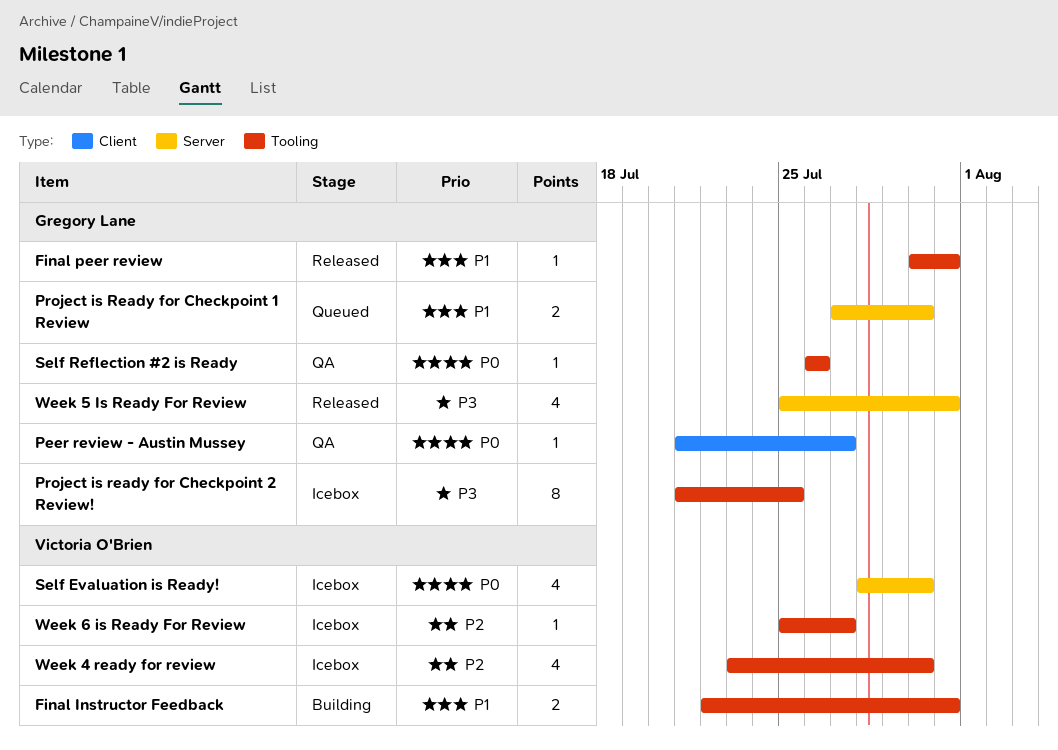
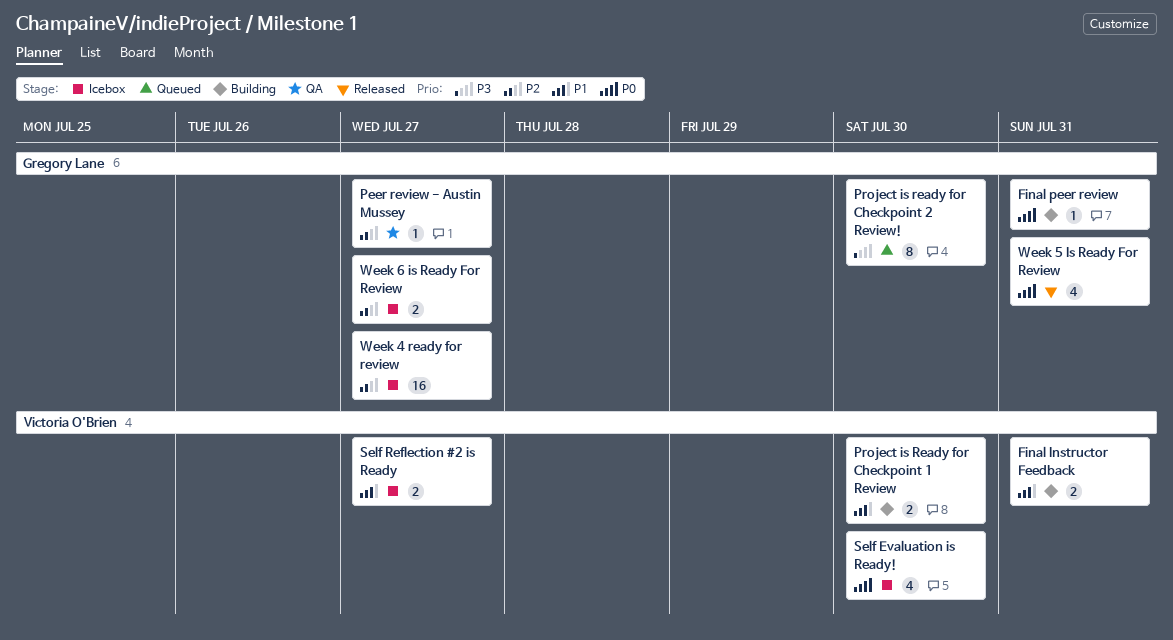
Final peer review, status: Released -> Building
Final peer review, priority: P1 -> P0
Peer review - Austin Mussey, priority: P0 -> P2
Project is Ready for Checkpoint 1 Review, status: Queued -> Building
Project is Ready for Checkpoint 1 Review, owner: Gregory Lane -> Victoria O'Brien
Project is ready for Checkpoint 2 Review!, status: Icebox -> Queued
Project is ready for Checkpoint 2 Review!, due: Jul 25 -> Jul 30
Self Reflection #2 is Ready, status: QA -> Icebox
Self Reflection #2 is Ready, owner: Gregory Lane -> Victoria O'Brien
Self Reflection #2 is Ready, priority: P0 -> P1
Self Reflection #2 is Ready, estimate: 1 -> 2
Self Reflection #2 is Ready, due: Jul 26 -> Jul 27
Week 4 ready for review, owner: Victoria O'Brien -> Gregory Lane
Week 4 ready for review, estimate: 4 -> 16
Week 4 ready for review, due: Jul 30 -> Jul 27
Week 5 Is Ready For Review, priority: P3 -> P0
Week 6 is Ready For Review, owner: Victoria O'Brien -> Gregory Lane
Week 6 is Ready For Review, estimate: 1 -> 2

